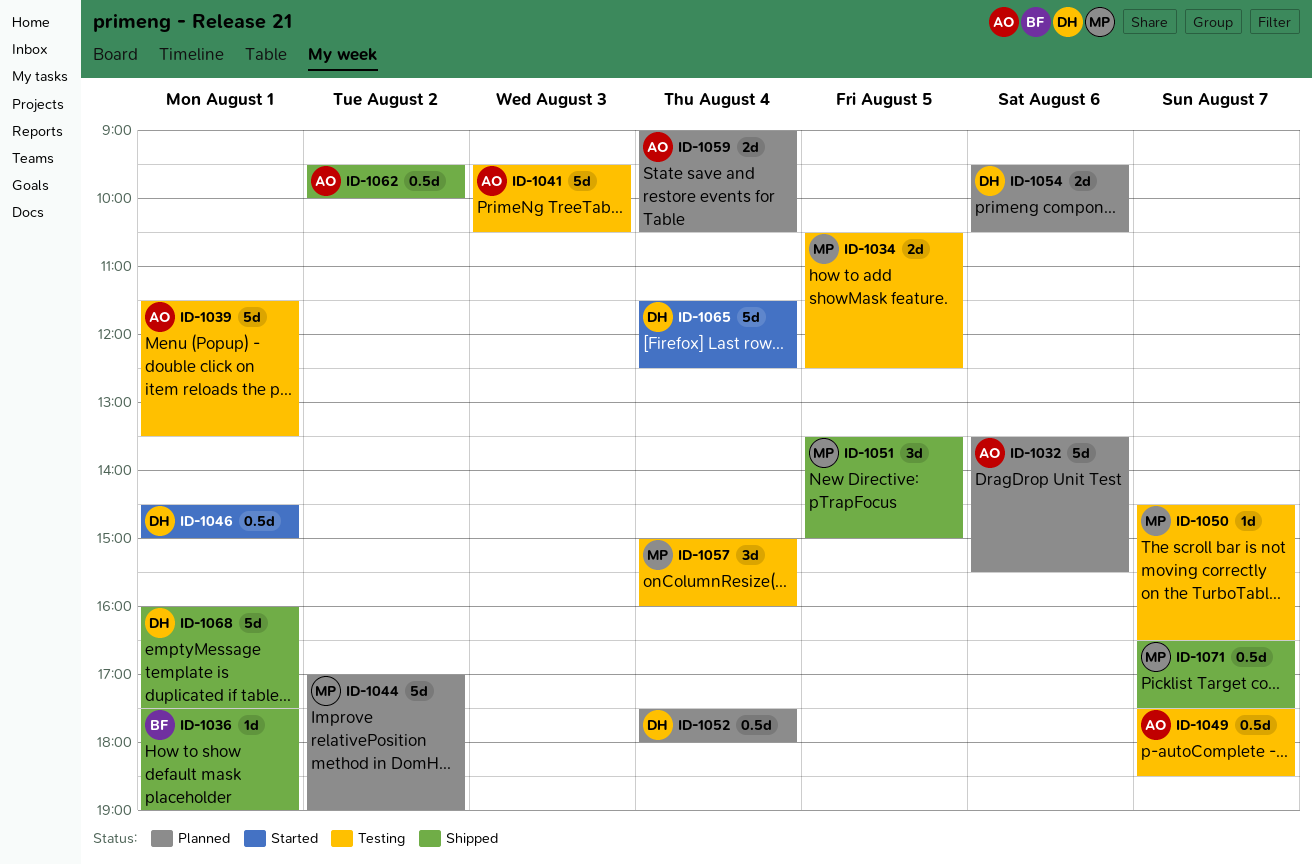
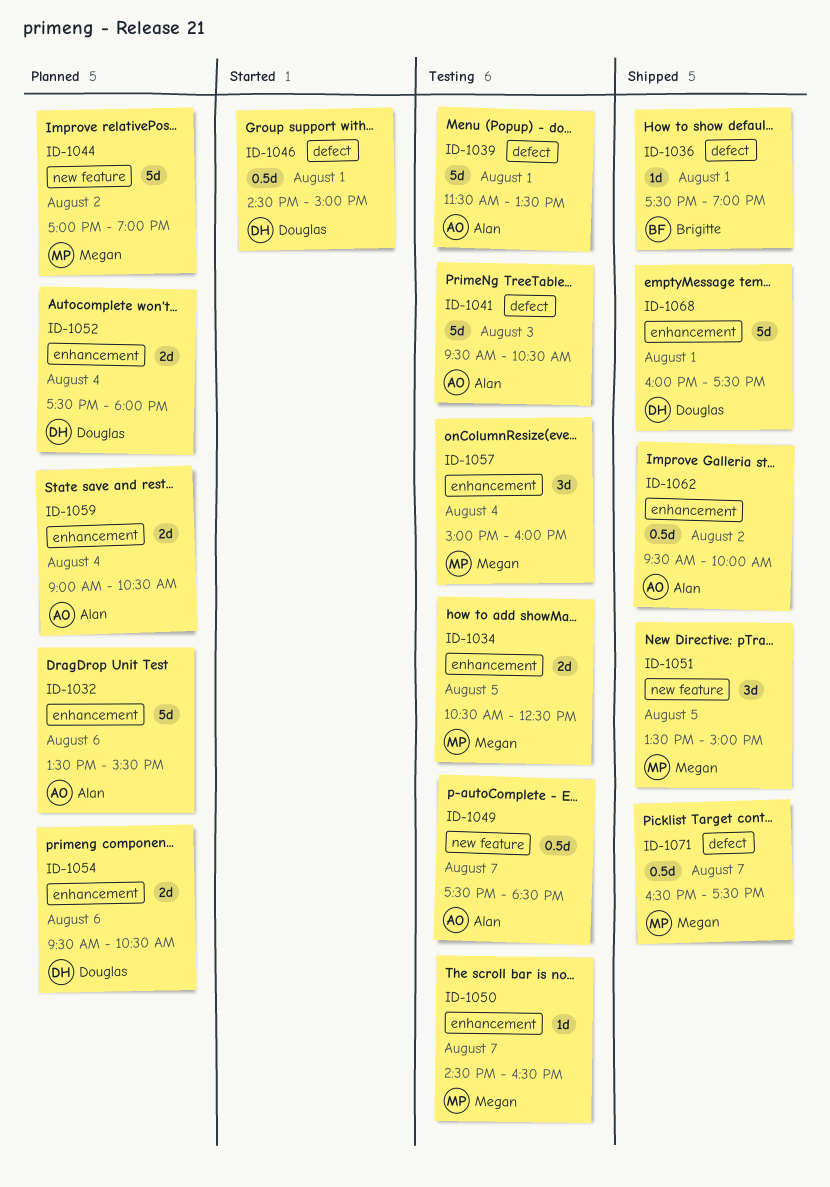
ID-1052, estimate: 0.5d -> 2d
ID-1065: present -> none

